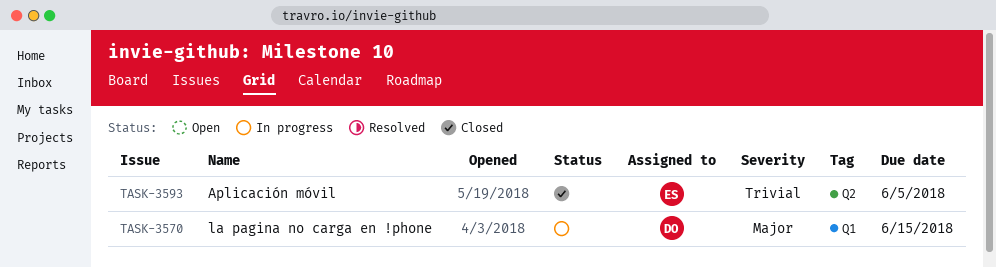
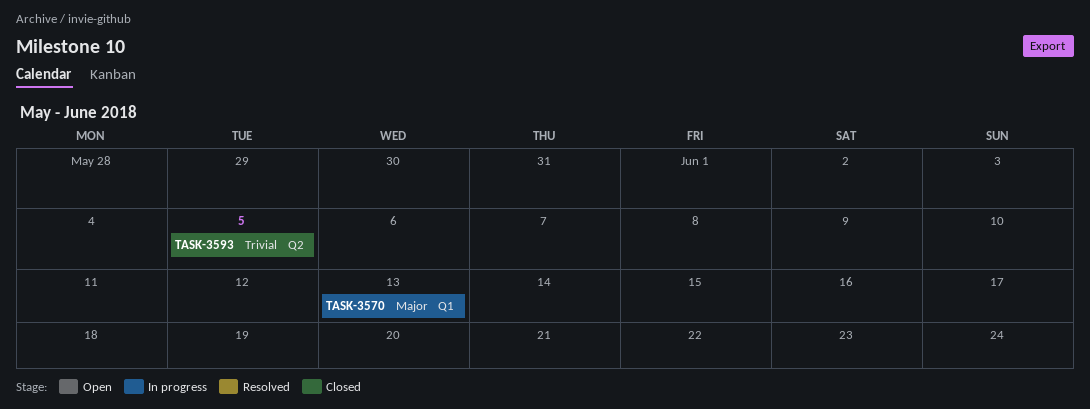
TASK-3570, due: Jun 15 -> Jun 13

